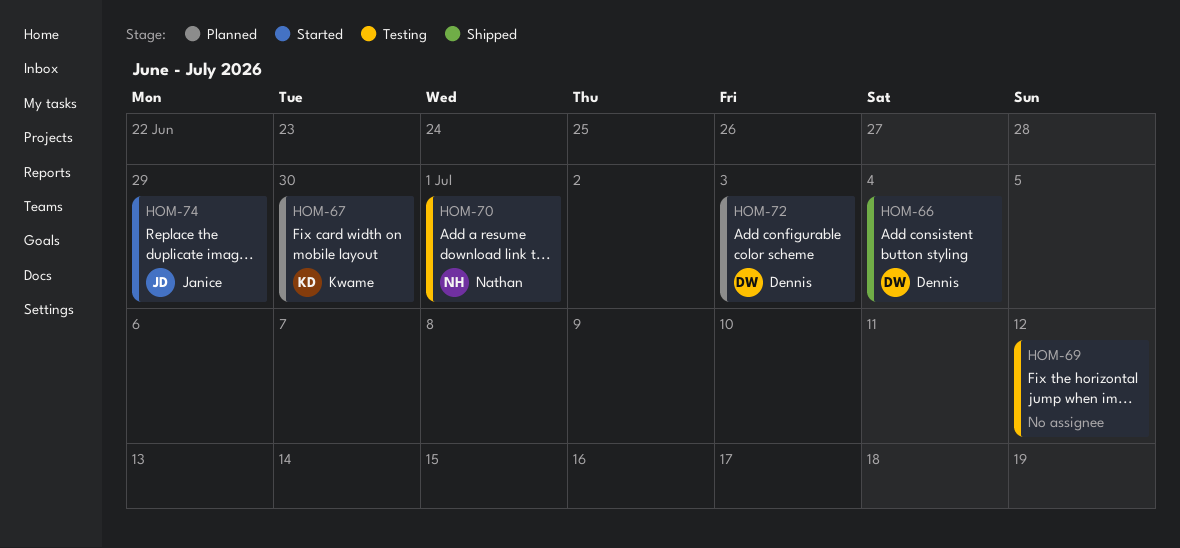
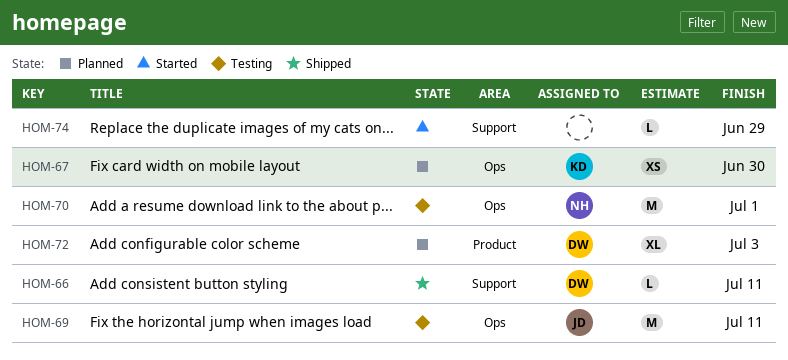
HOM-66, due: Jul 4 -> Jul 11
HOM-69, owner: none -> Janice
HOM-69, due: Jul 12 -> Jul 11
HOM-74, owner: Janice -> none

